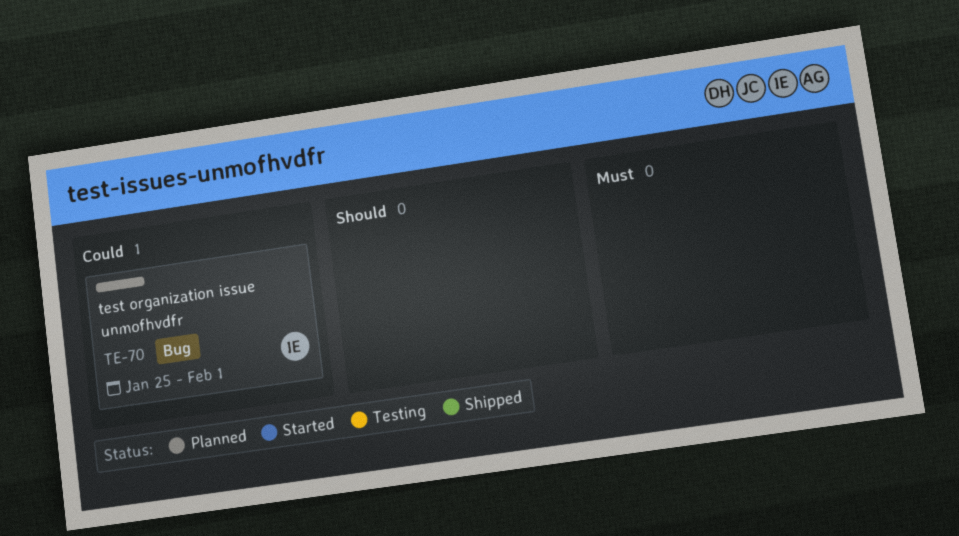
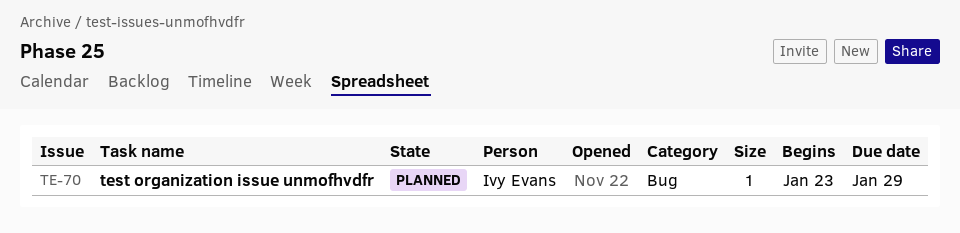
TE-70, start: Jan 25 -> Jan 23
TE-70, due: Feb 1 -> Jan 29

